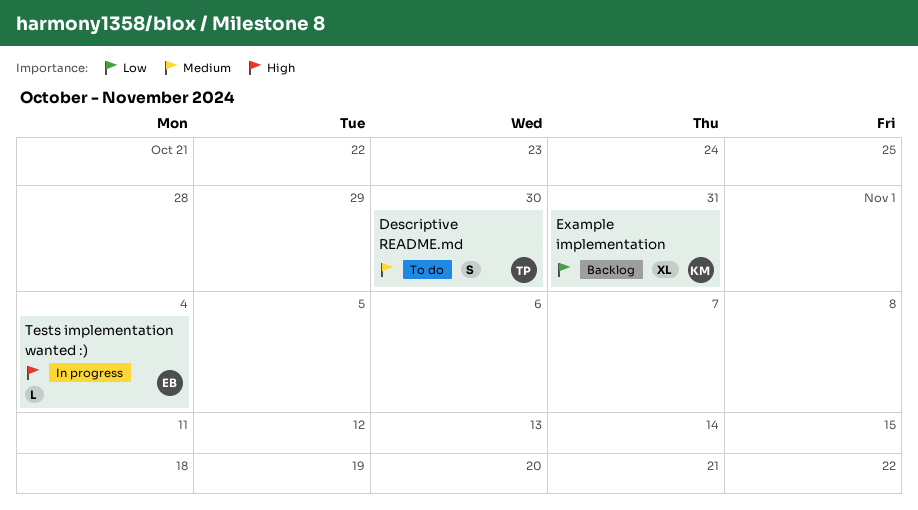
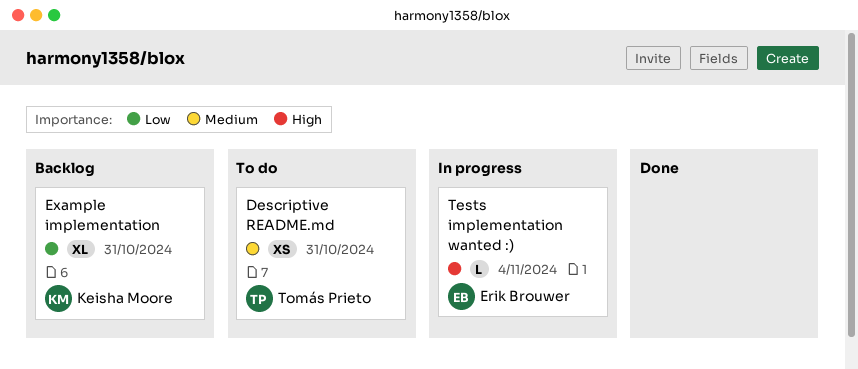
Descriptive README.md, estimate: S -> XS
Descriptive README.md, due: Oct 30 -> Oct 31

